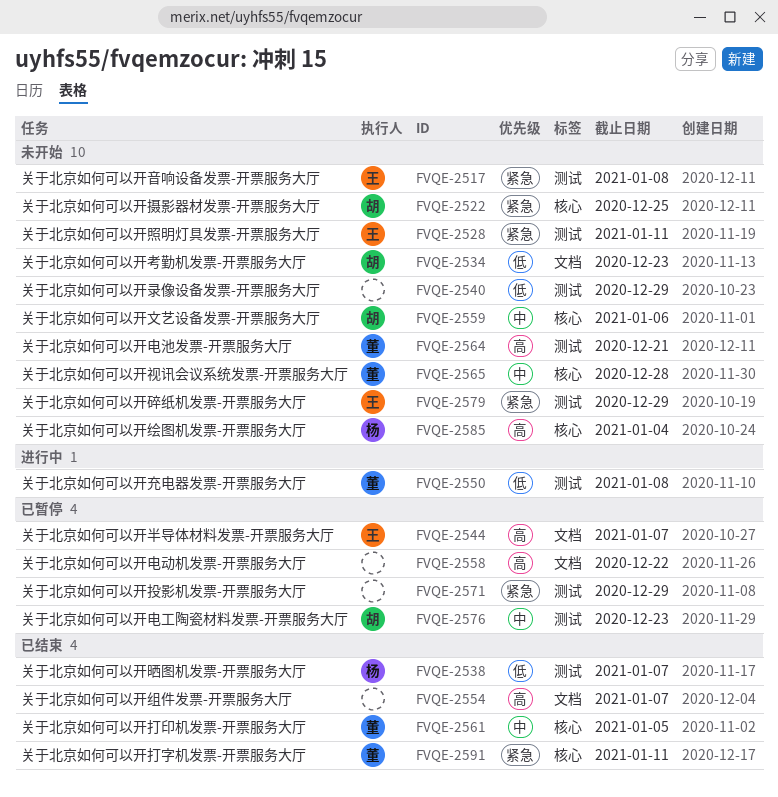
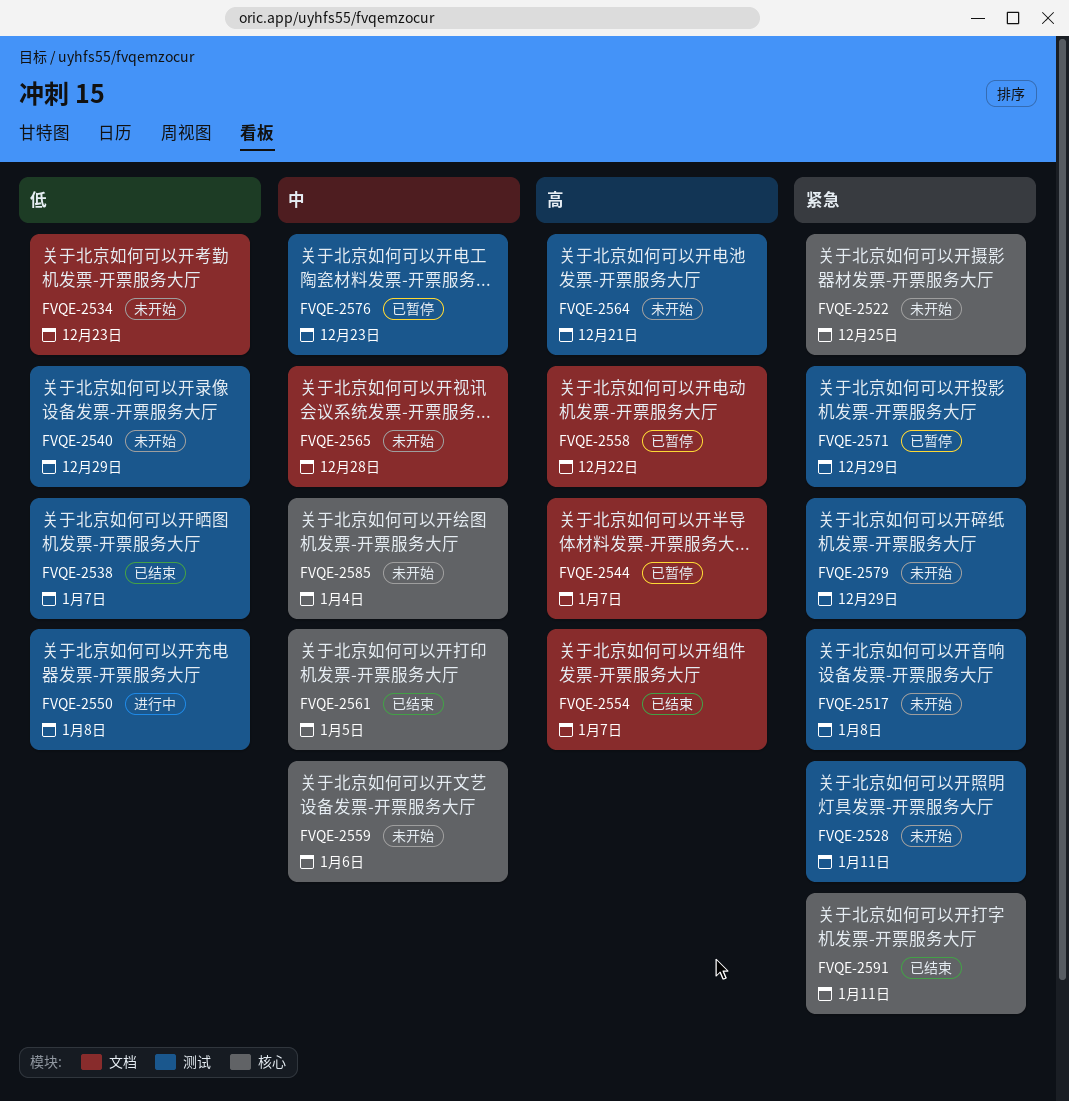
FVQE-2565, label: 核心 -> 文档
FVQE-2585, priority: 高 -> 中

